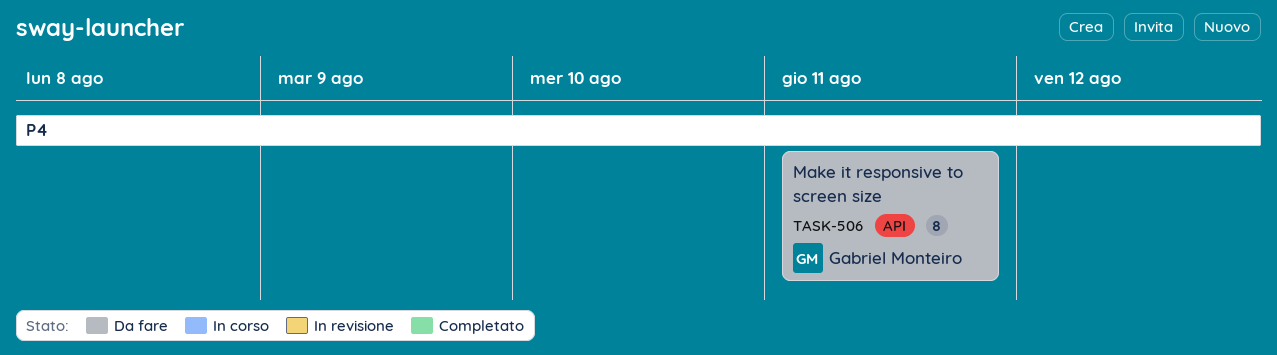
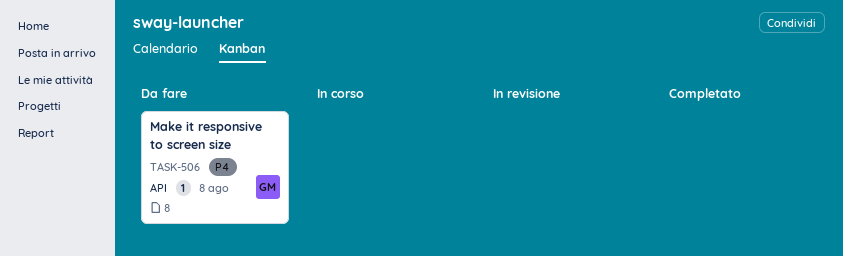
TASK-506, estimate: 8 -> 1
TASK-506, due: Aug 11 -> Aug 8

